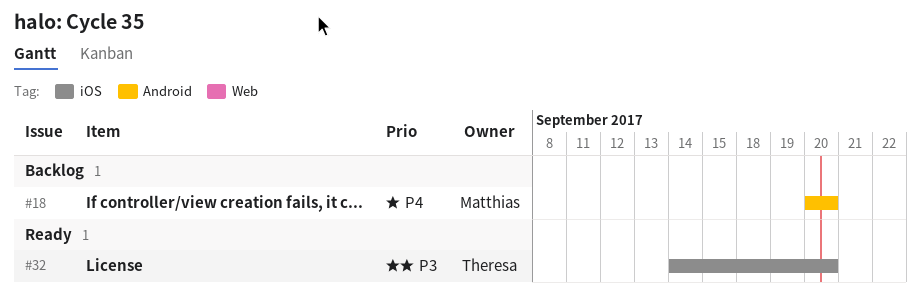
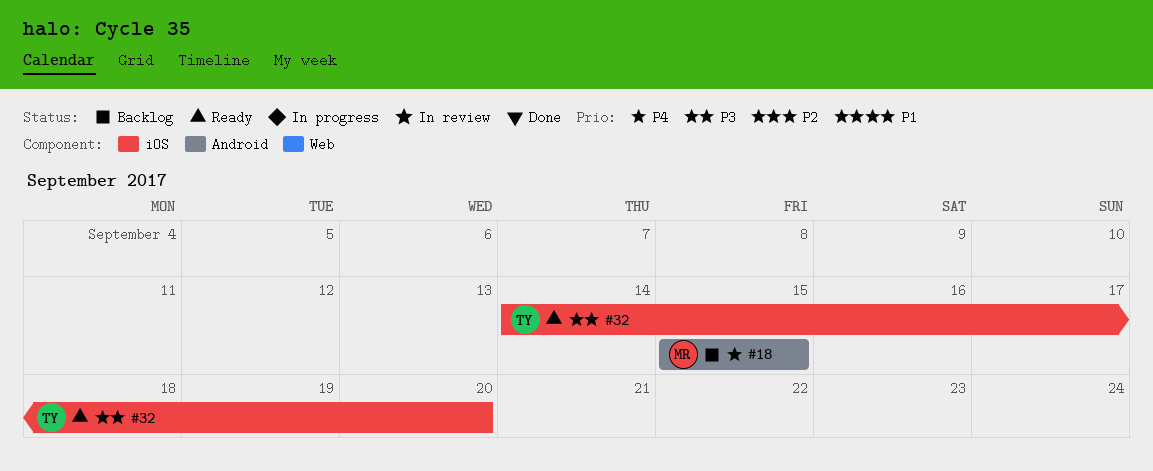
#18, start: Sep 20 -> Sep 15
#18, due: Sep 20 -> Sep 15

